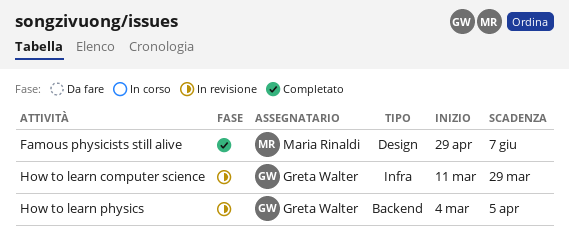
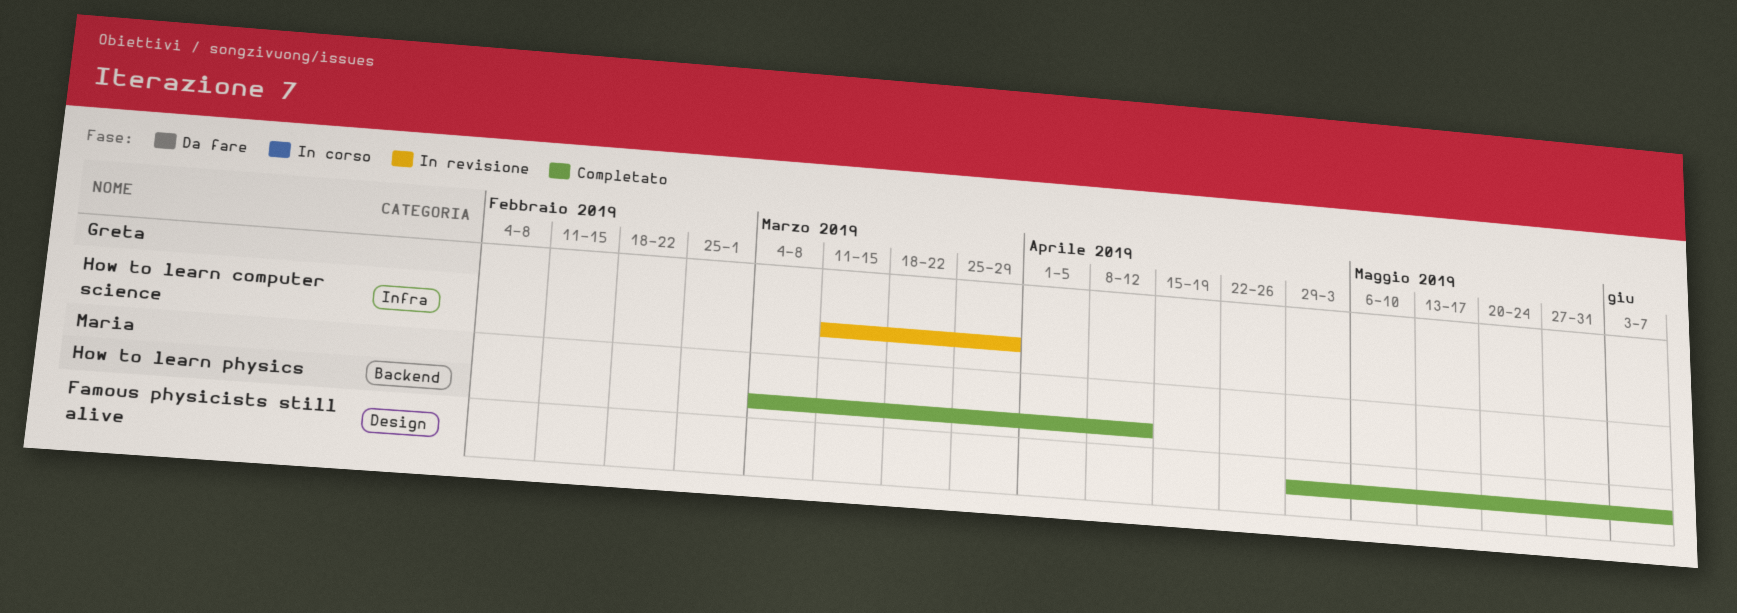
How to learn physics, status: In revisione -> Completato
How to learn physics, owner: Greta Walter -> Maria Rinaldi
How to learn physics, due: Apr 5 -> Apr 12

